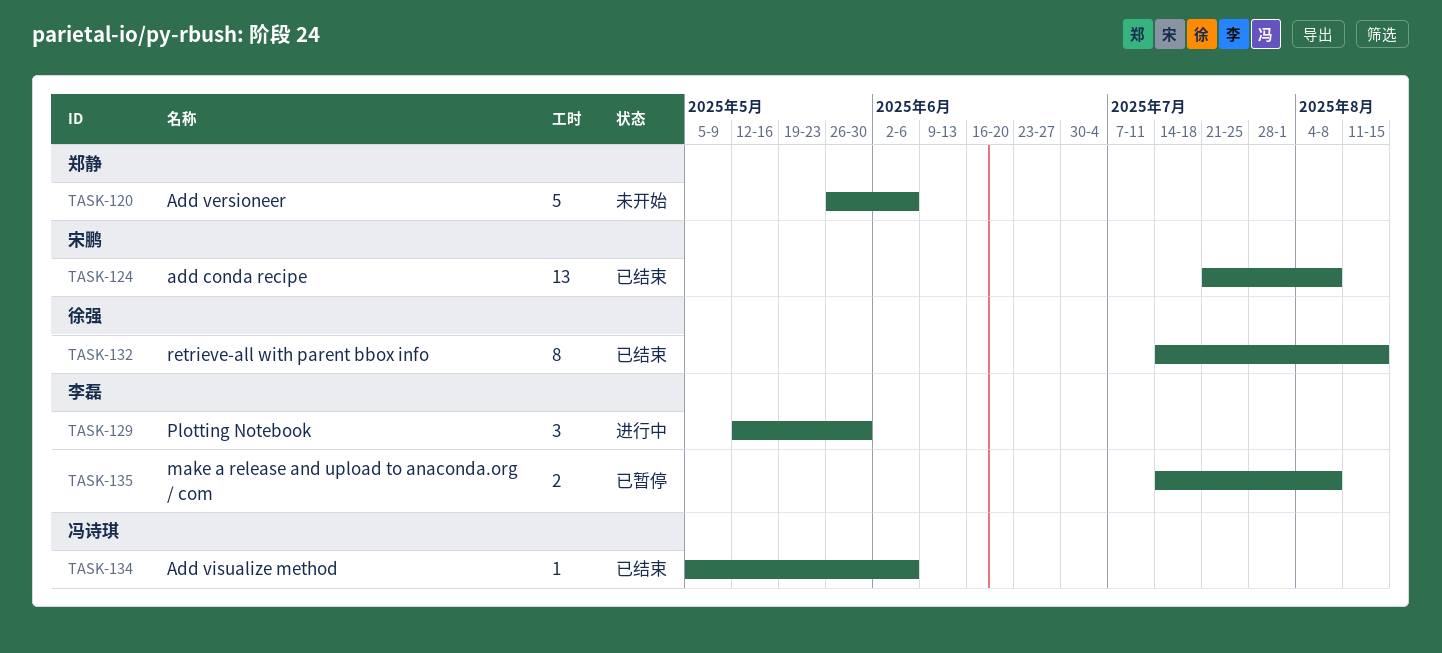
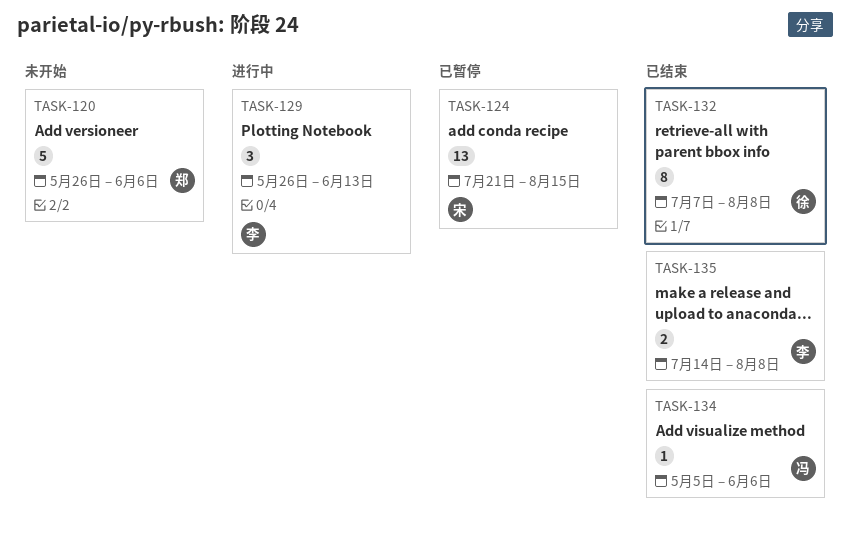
TASK-124, status: 已结束 -> 已暂停
TASK-124, due: Aug 8 -> Aug 15
TASK-129, start: May 12 -> May 26
TASK-129, due: May 30 -> Jun 13
TASK-132, start: Jul 14 -> Jul 7
TASK-132, due: Aug 15 -> Aug 8
TASK-135, status: 已暂停 -> 已结束

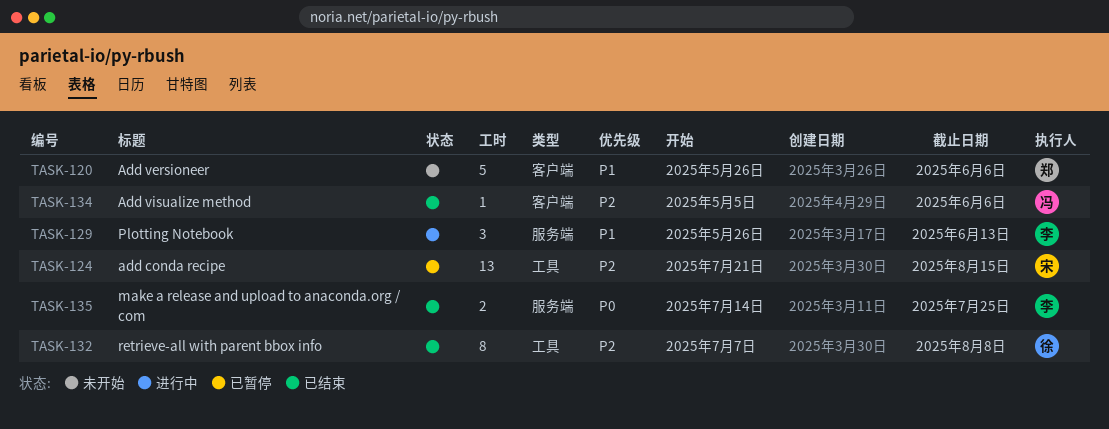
TASK-135, due: Aug 8 -> Jul 25

